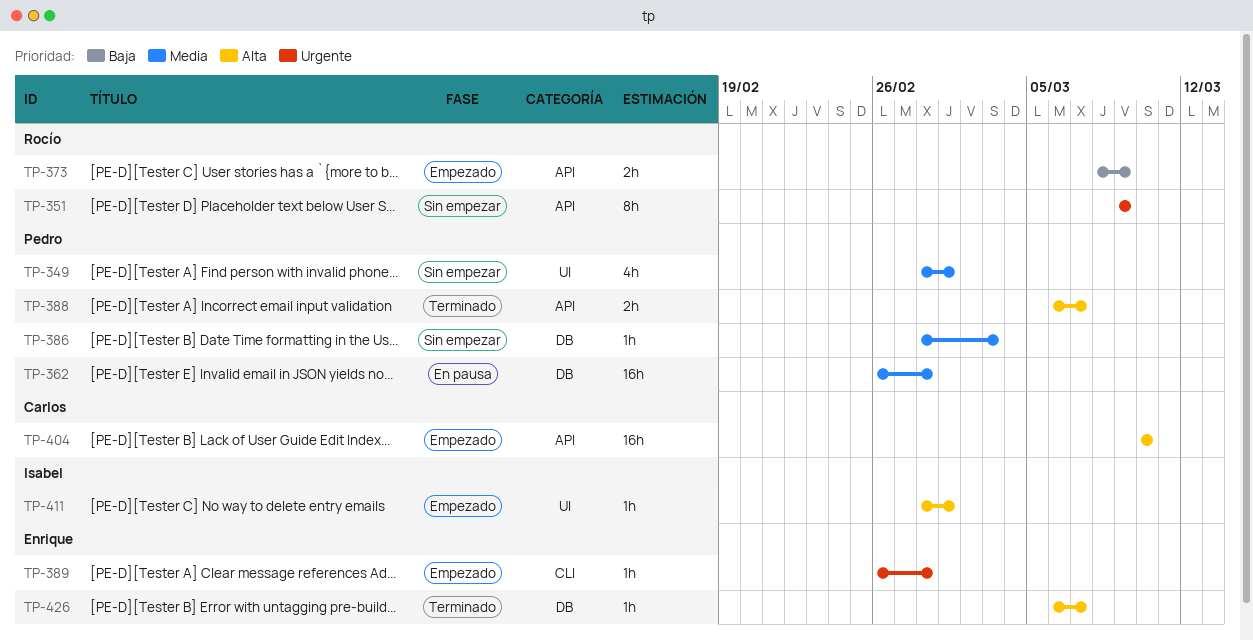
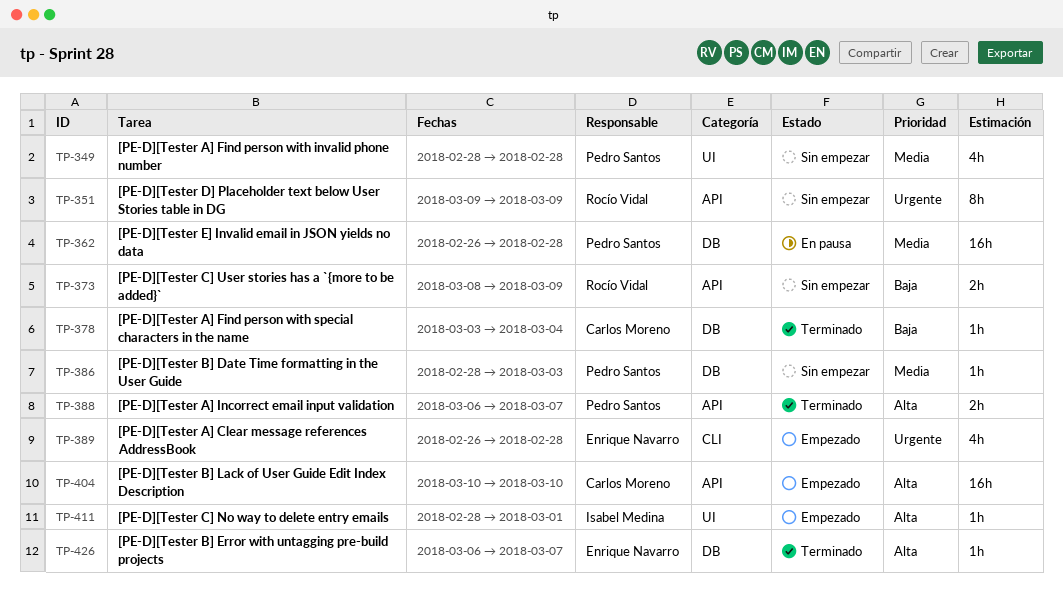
TP-349, due: Mar 1 -> Feb 28
TP-373, status: Empezado -> Sin empezar
TP-378: none -> present
TP-389, estimate: 1h -> 4h

